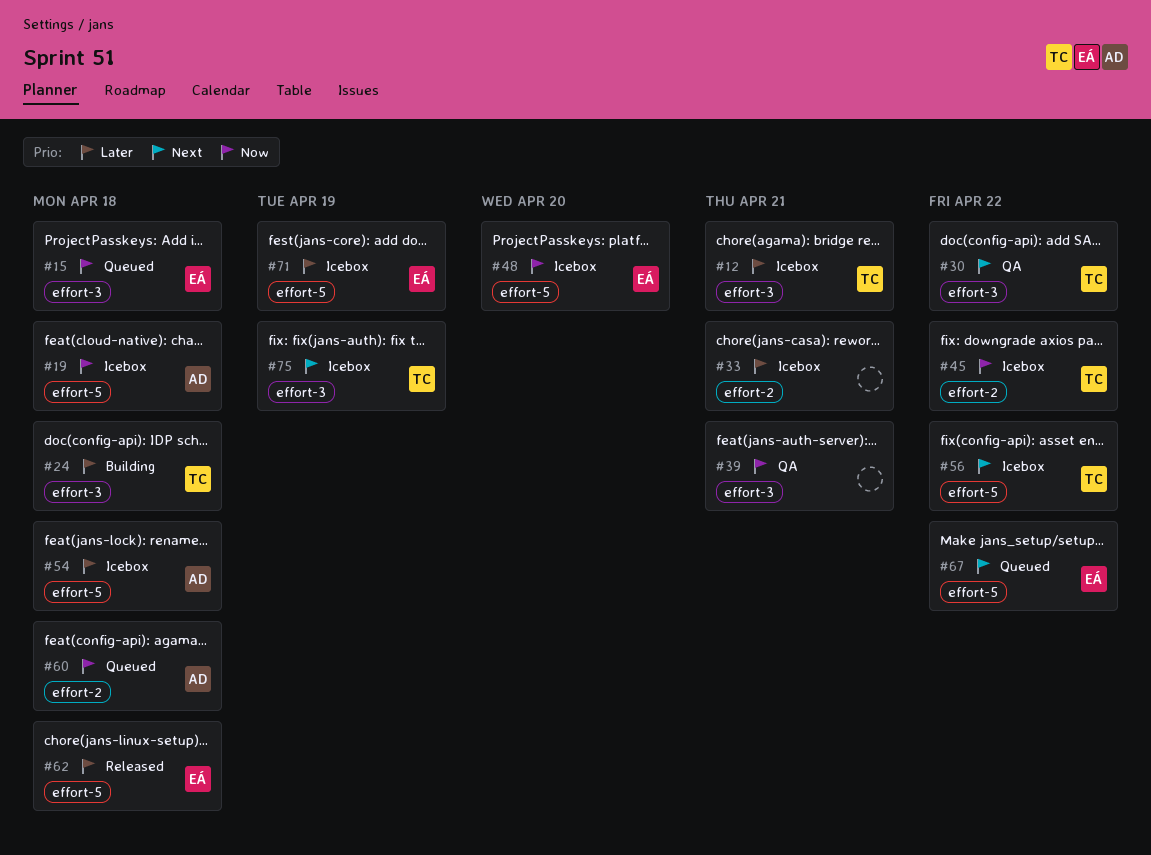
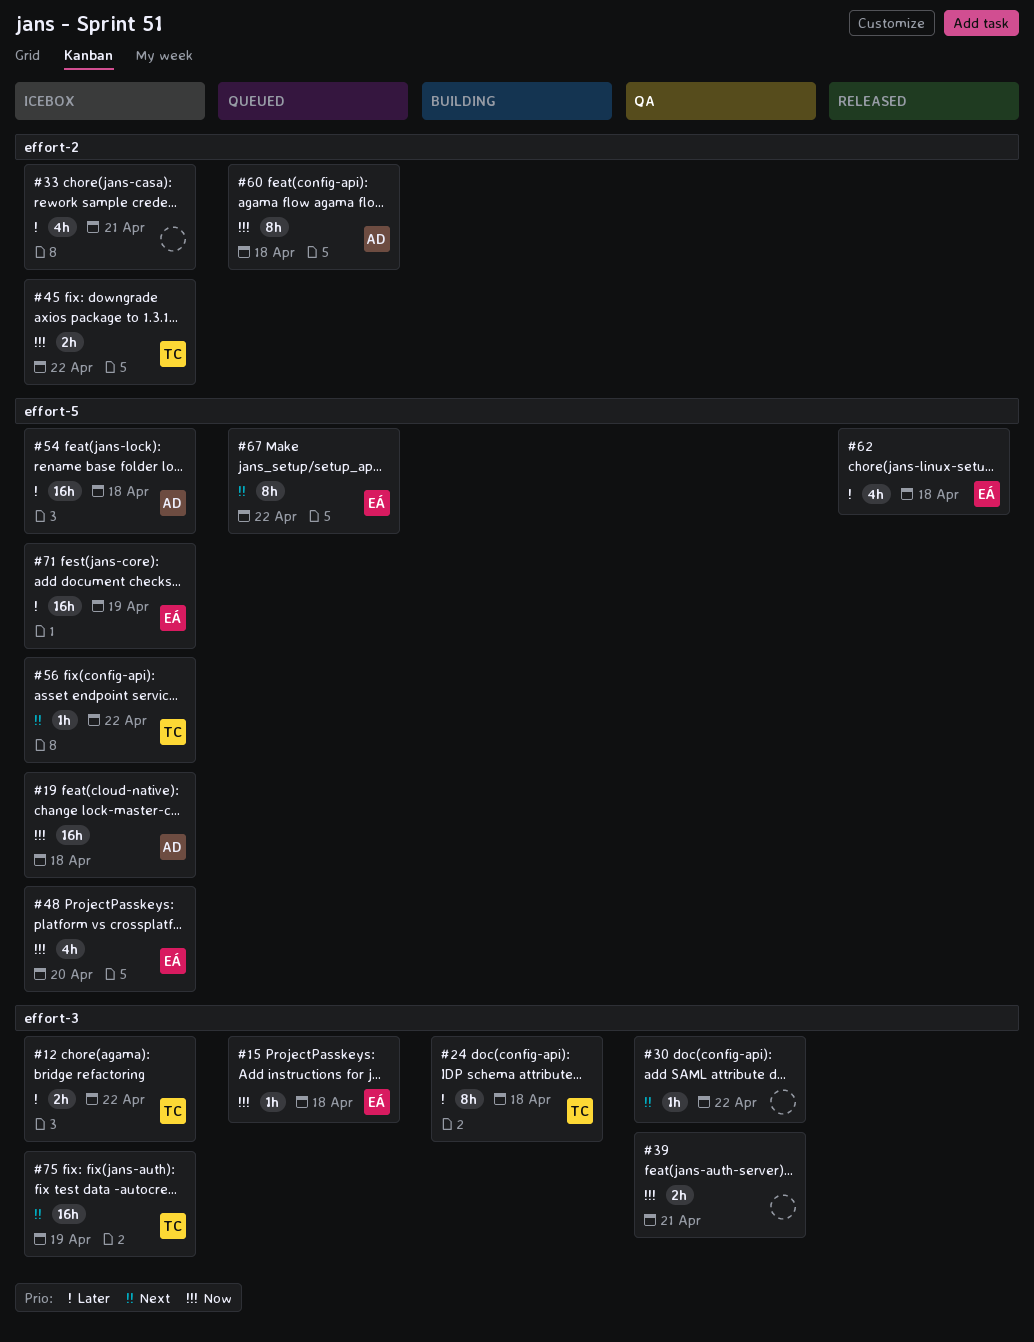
#12, due: Apr 21 -> Apr 22
#30, owner: TC -> none

